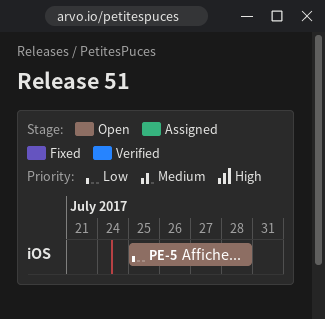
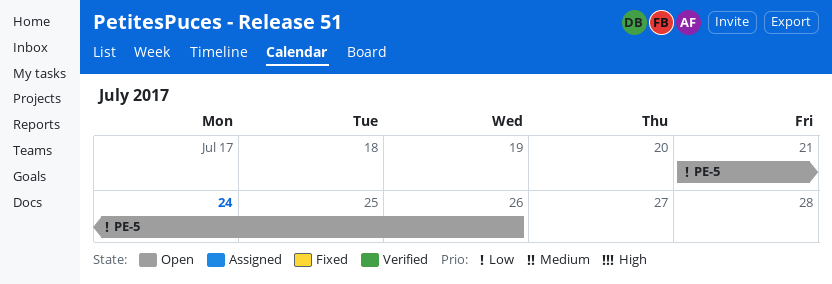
PE-5, start: Jul 25 -> Jul 21
PE-5, due: Jul 28 -> Jul 26

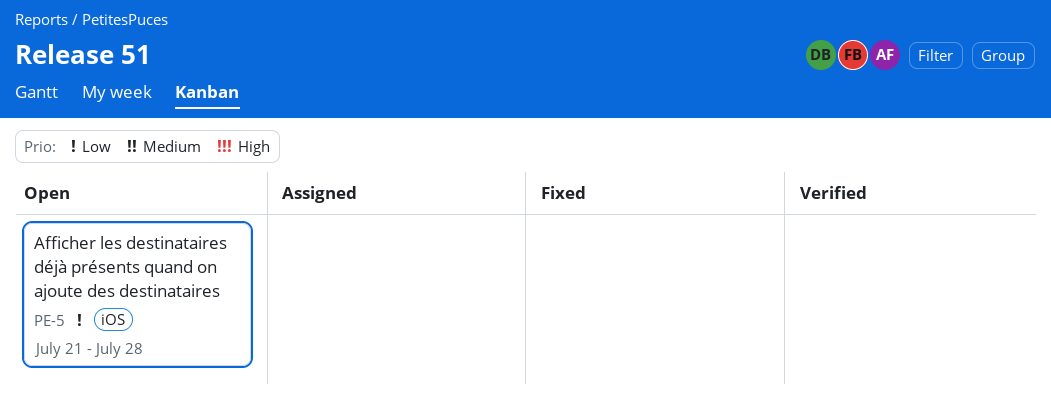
PE-5, due: Jul 26 -> Jul 28

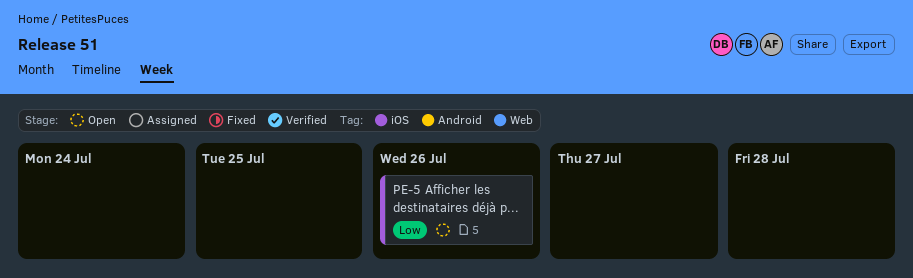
PE-5, due: Jul 28 -> Jul 26

